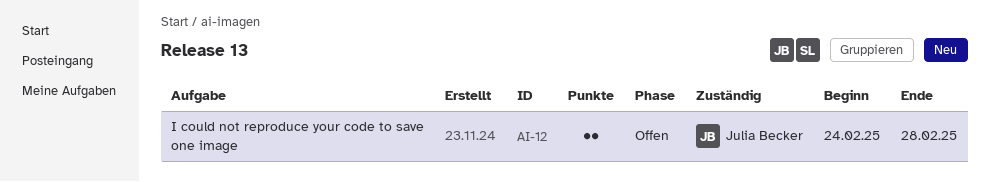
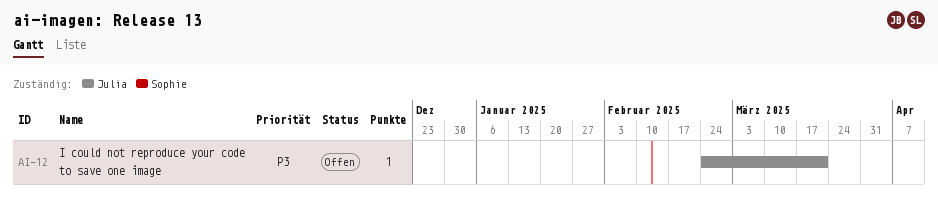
AI-12, estimate: 2 -> 1
AI-12, due: Feb 28 -> Mar 21

